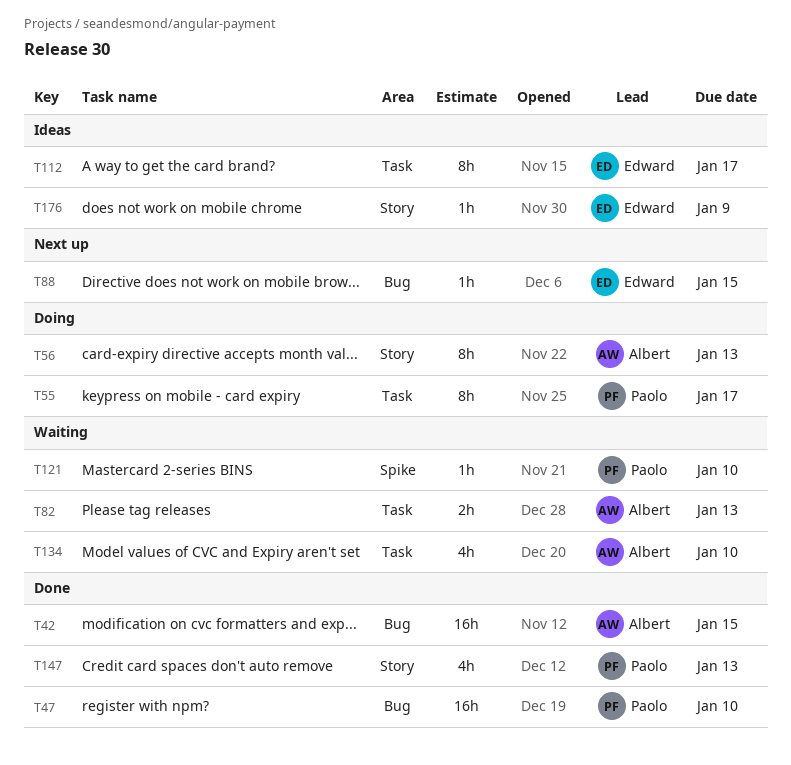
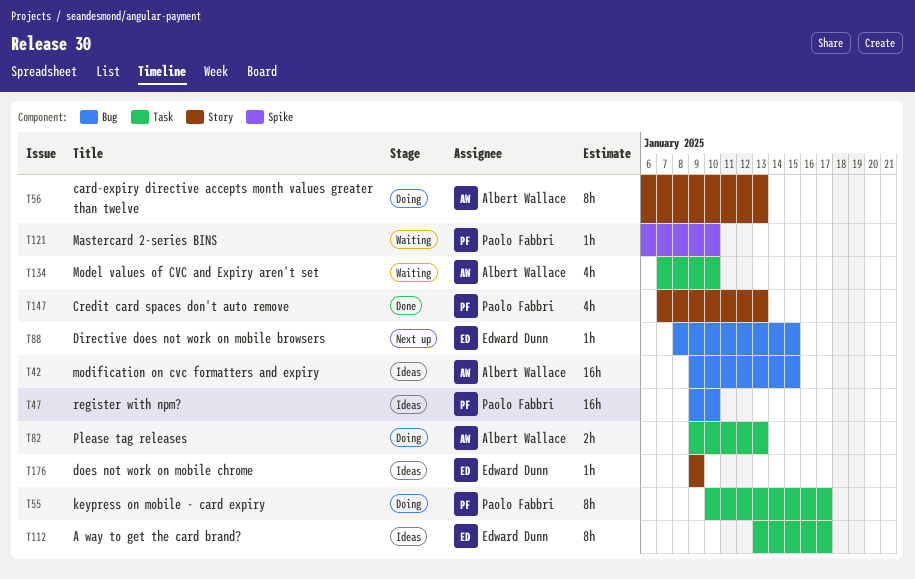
T42, status: Done -> Ideas
T47, status: Done -> Ideas
T82, status: Waiting -> Doing

